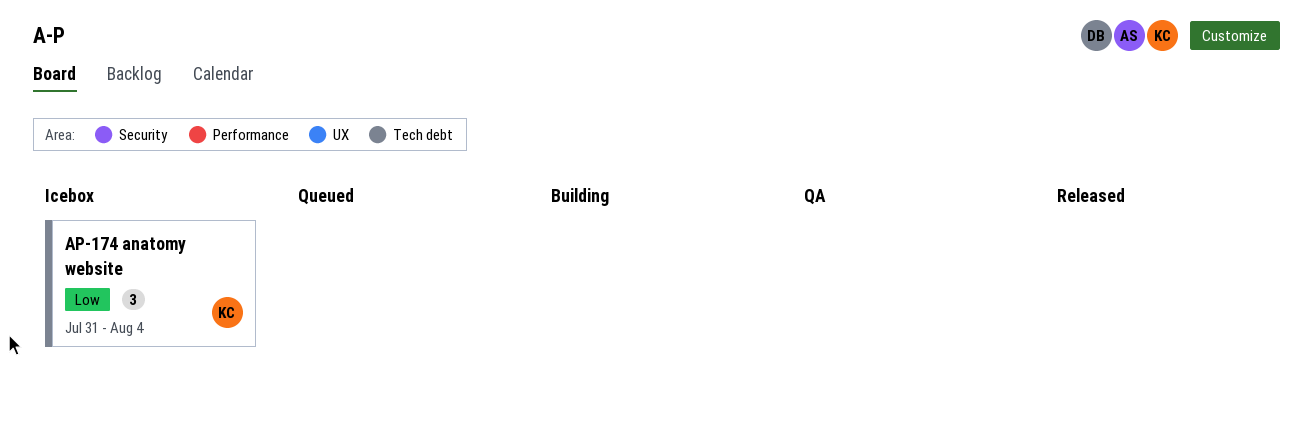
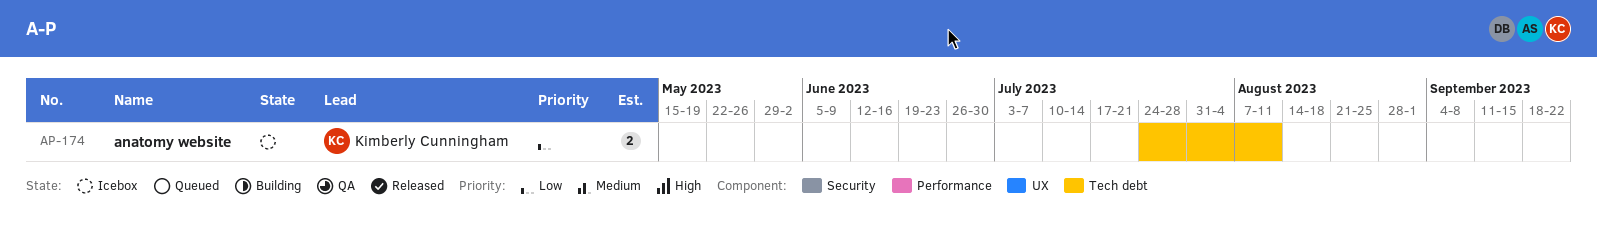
AP-174, estimate: 3 -> 2
AP-174, start: Jul 31 -> Jul 24
AP-174, due: Aug 4 -> Aug 11

